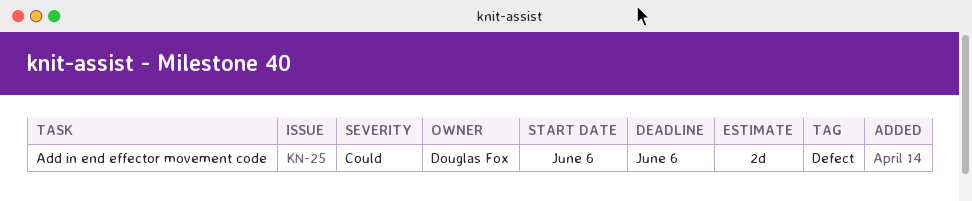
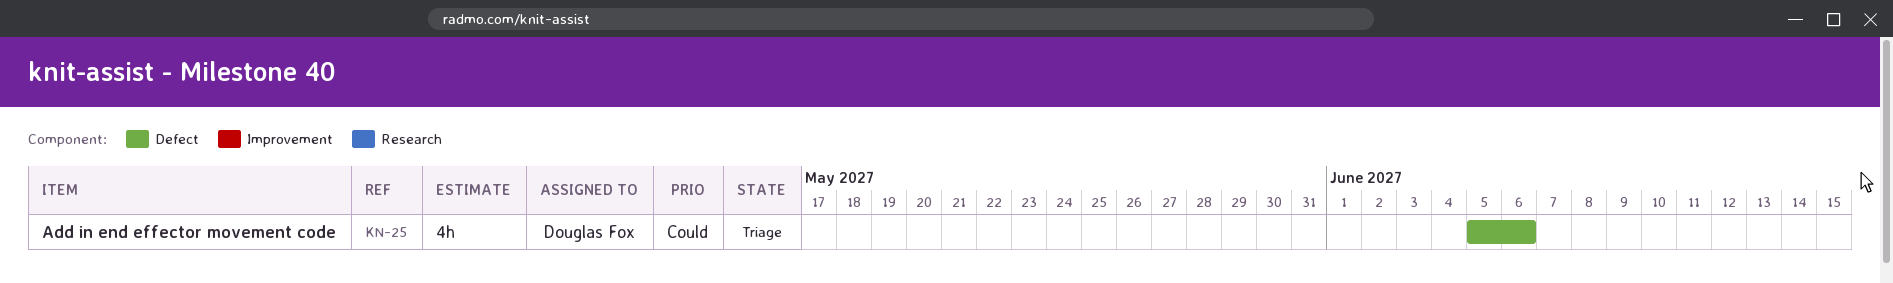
KN-25, estimate: 2d -> 4h
KN-25, start: Jun 6 -> Jun 5

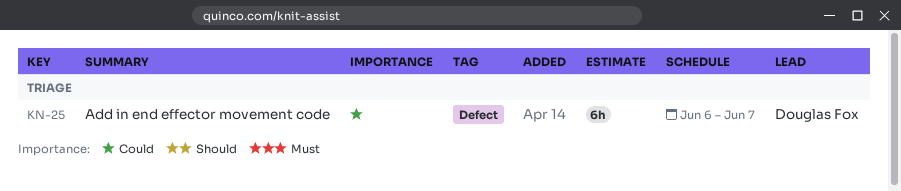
KN-25, estimate: 4h -> 6h
KN-25, start: Jun 5 -> Jun 6
KN-25, due: Jun 6 -> Jun 7

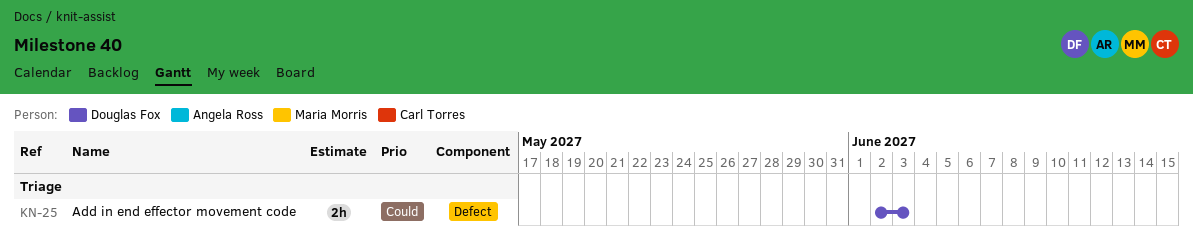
KN-25, estimate: 6h -> 2h
KN-25, start: Jun 6 -> Jun 2
KN-25, due: Jun 7 -> Jun 3

